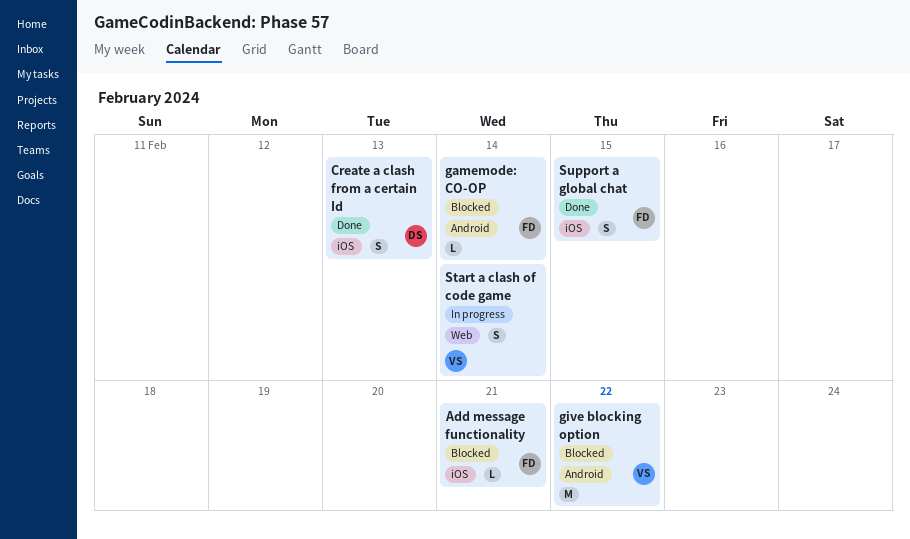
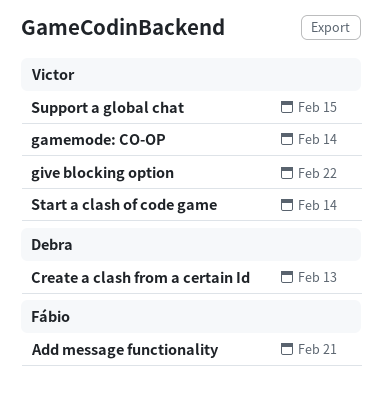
gamemode: CO-OP, owner: Fábio -> Victor
Support a global chat, owner: Fábio -> Victor

